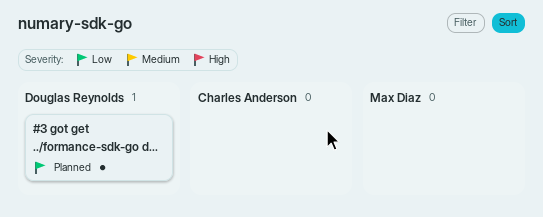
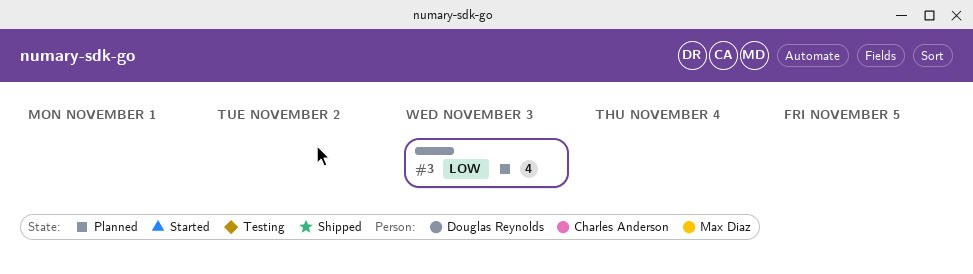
#3, estimate: 1 -> 4

